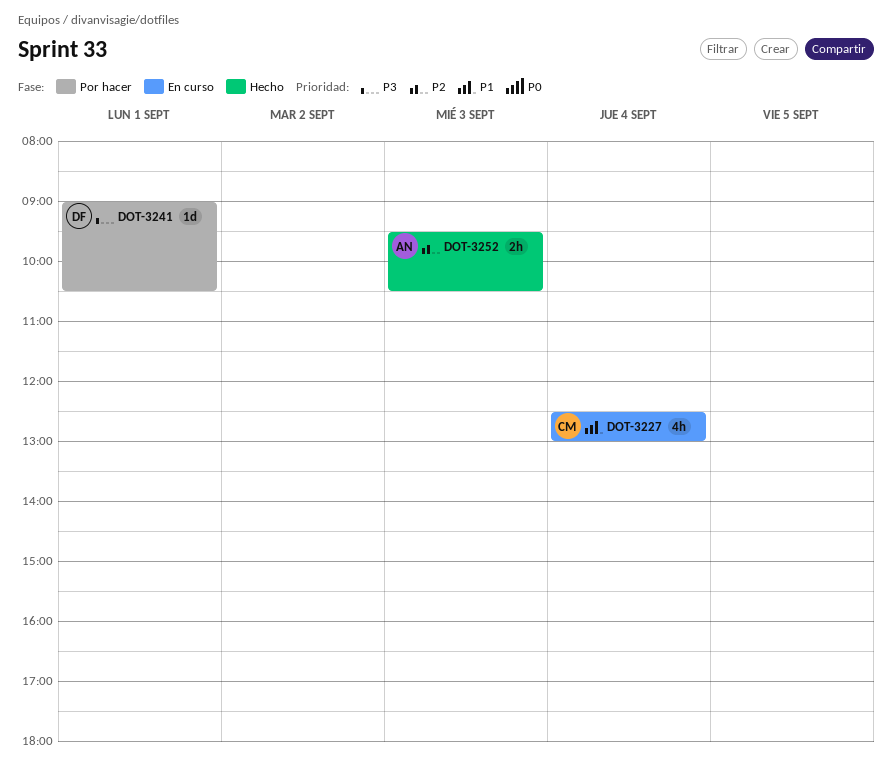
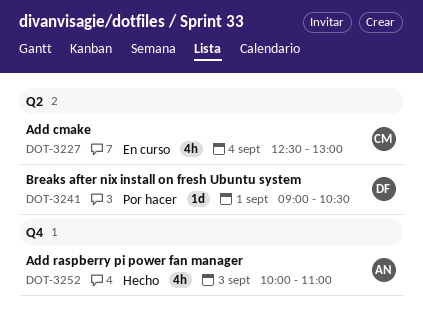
DOT-3252, estimate: 2h -> 4h
DOT-3252, begins: 09:30 -> 10:00
DOT-3252, ends: 10:30 -> 11:00

